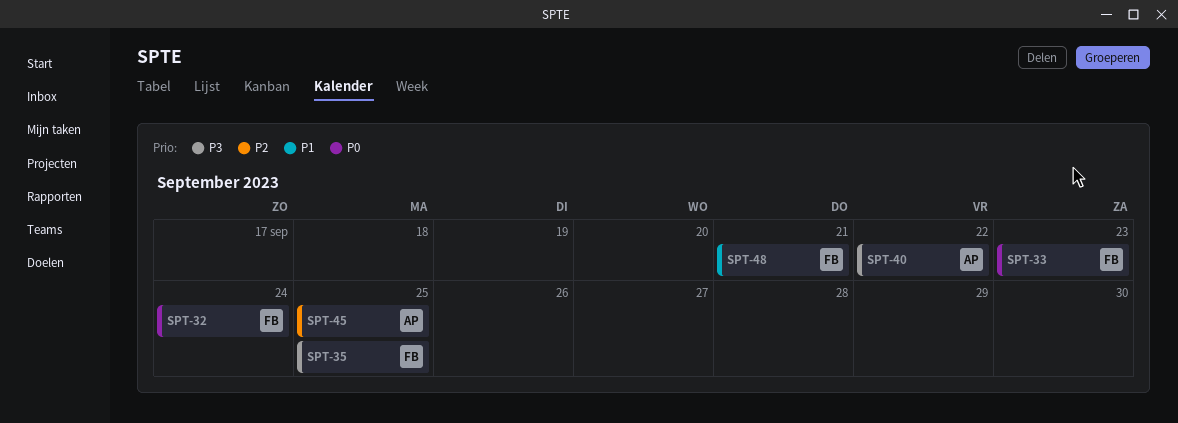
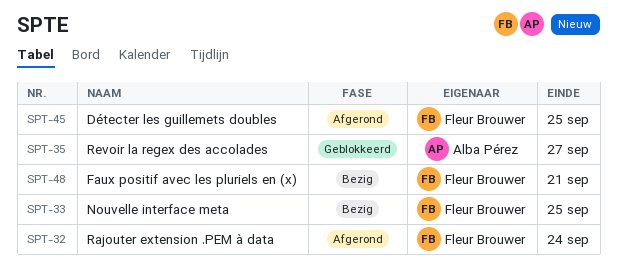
SPT-33, due: Sep 23 -> Sep 25
SPT-35, owner: Fleur Brouwer -> Alba Pérez
SPT-35, due: Sep 25 -> Sep 27
SPT-40: present -> none
SPT-45, owner: Alba Pérez -> Fleur Brouwer

